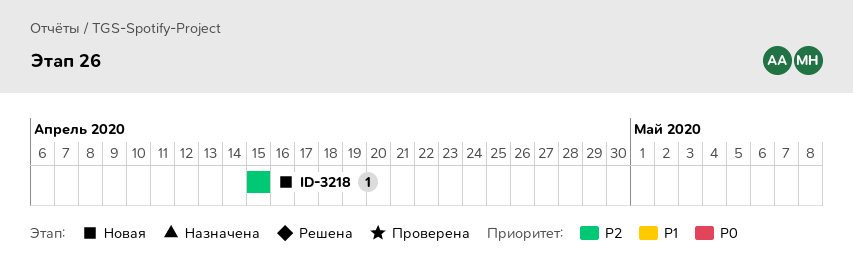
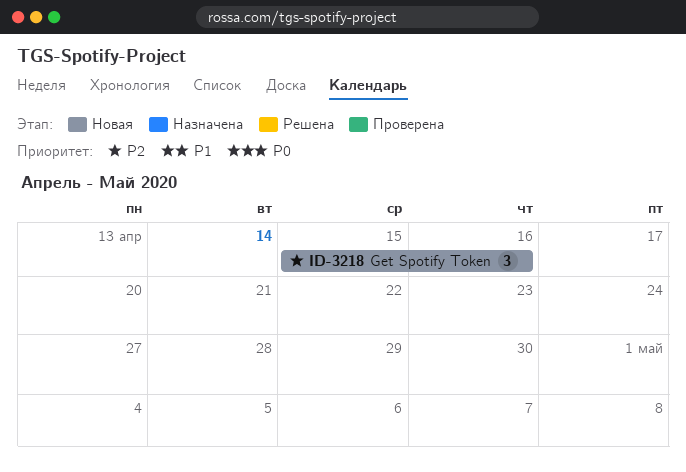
ID-3218, estimate: 1 -> 3
ID-3218, due: Apr 15 -> Apr 16

